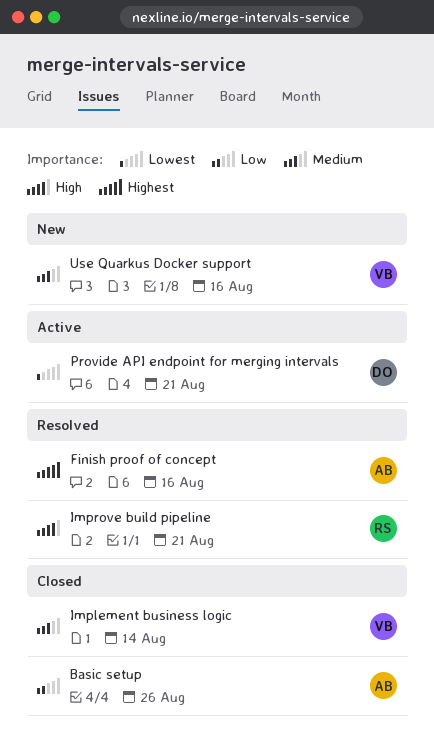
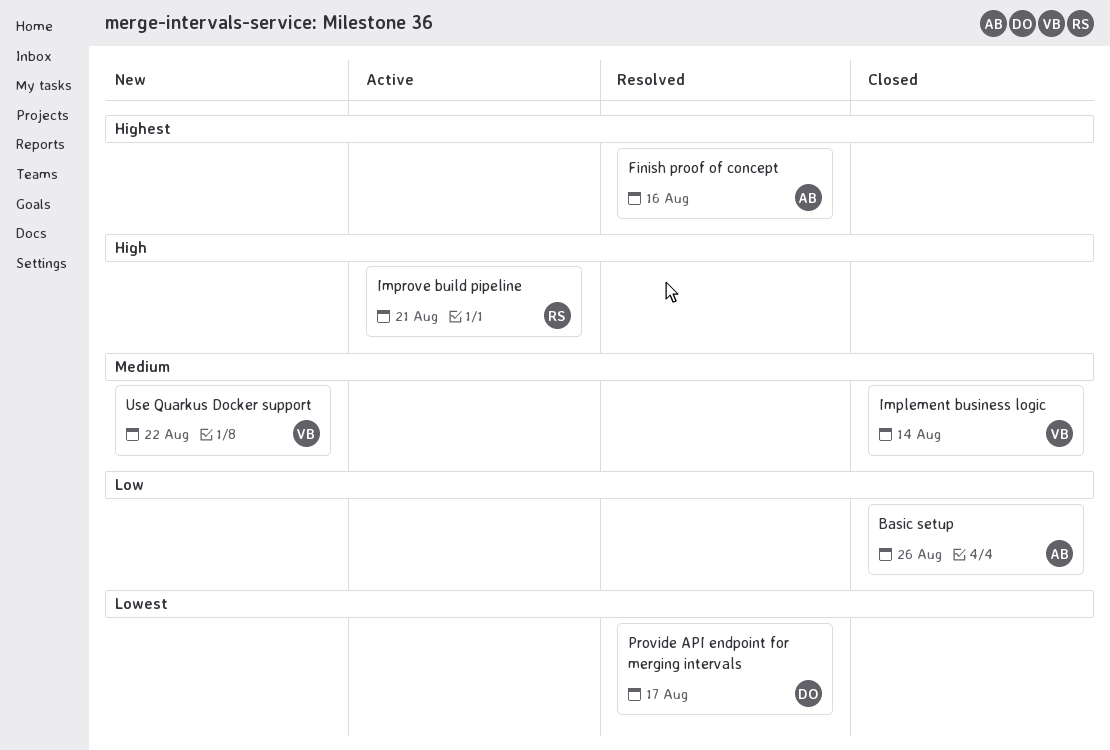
Improve build pipeline, status: Resolved -> Active
Provide API endpoint for merging intervals, status: Active -> Resolved
Provide API endpoint for merging intervals, due: Aug 21 -> Aug 17
Use Quarkus Docker support, due: Aug 16 -> Aug 22

